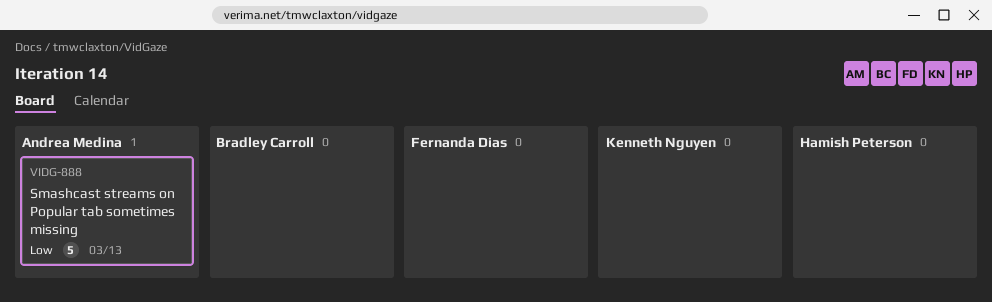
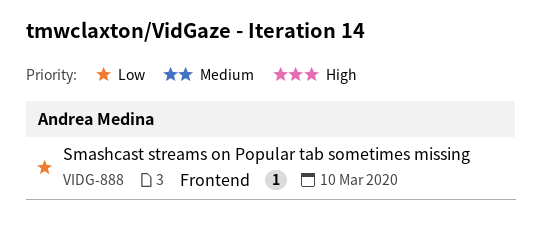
VIDG-888, estimate: 5 -> 1
VIDG-888, due: Mar 13 -> Mar 10

